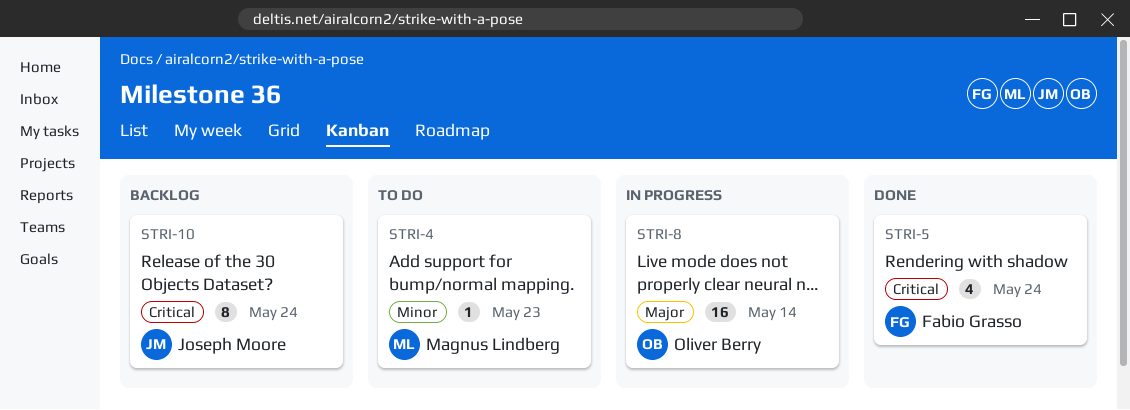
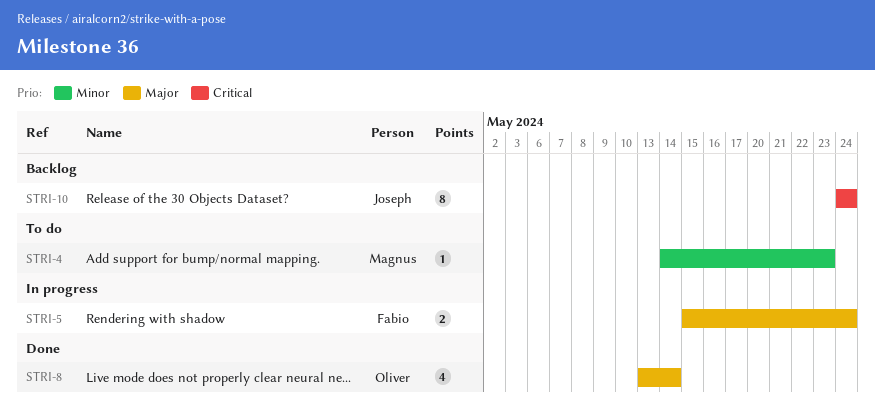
STRI-5, status: Done -> In progress
STRI-5, priority: Critical -> Major
STRI-5, estimate: 4 -> 2
STRI-8, status: In progress -> Done
STRI-8, estimate: 16 -> 4

